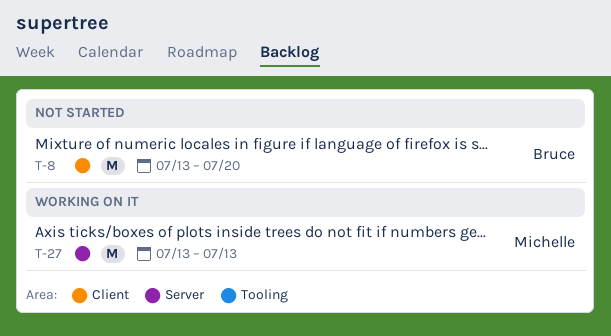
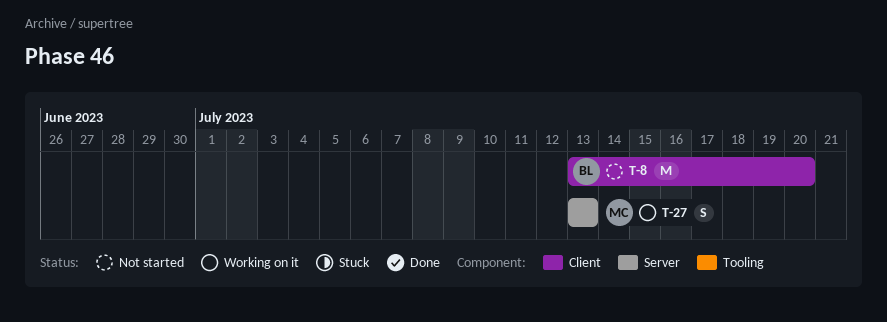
T-27, estimate: M -> S

